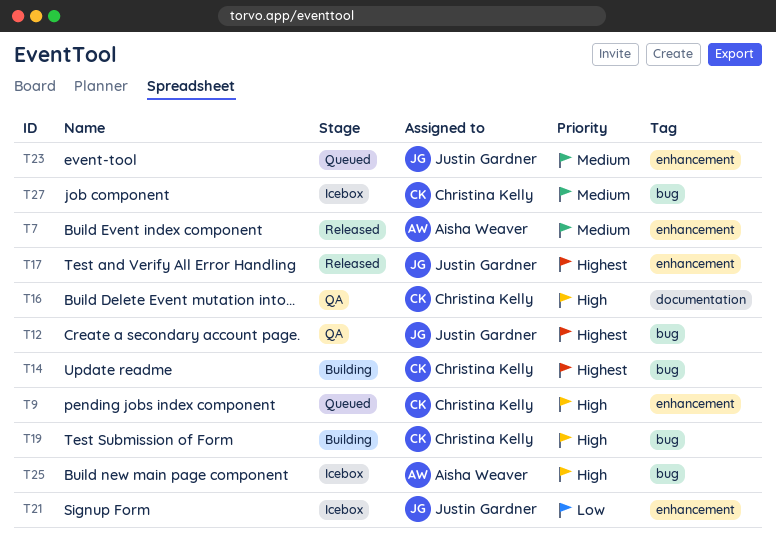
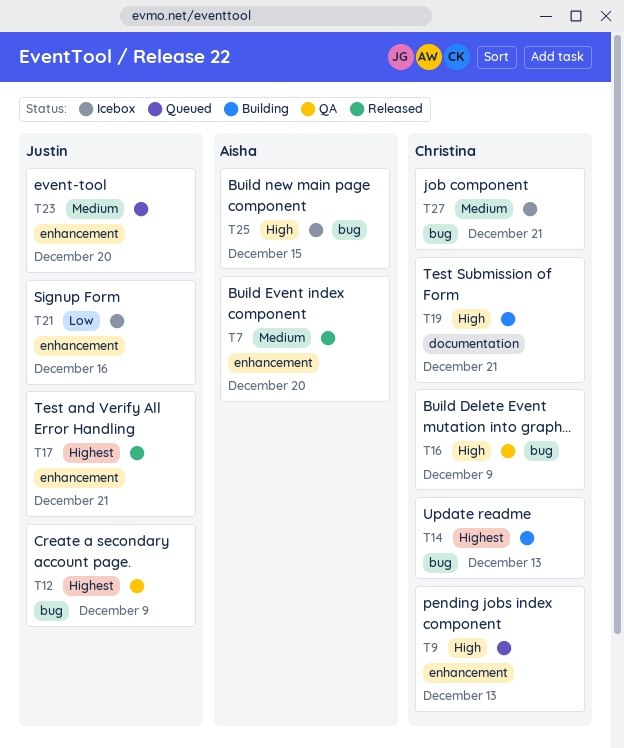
T16, label: documentation -> bug
T19, label: bug -> documentation

